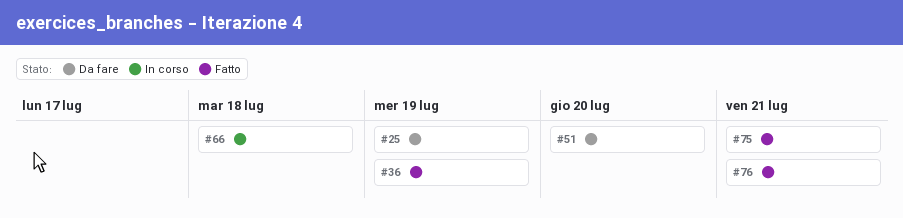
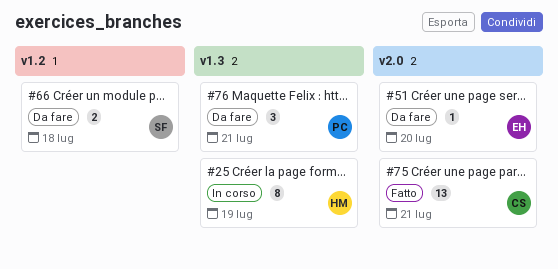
#25, status: Da fare -> In corso
#36: present -> none
#66, status: In corso -> Da fare
#76, status: Fatto -> Da fare

